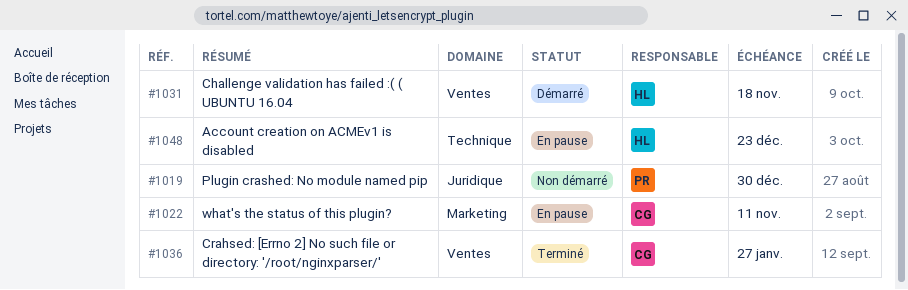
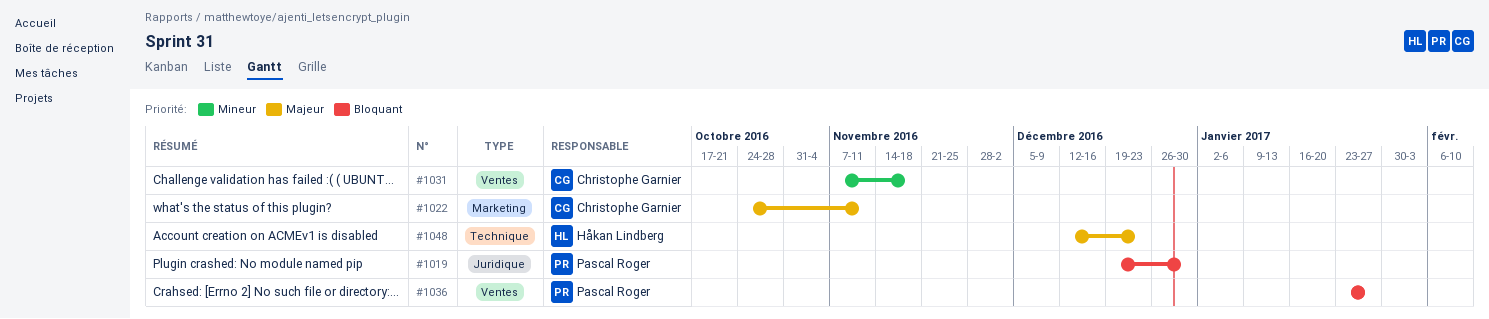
#1031, owner: Håkan Lindberg -> Christophe Garnier
#1036, owner: Christophe Garnier -> Pascal Roger

